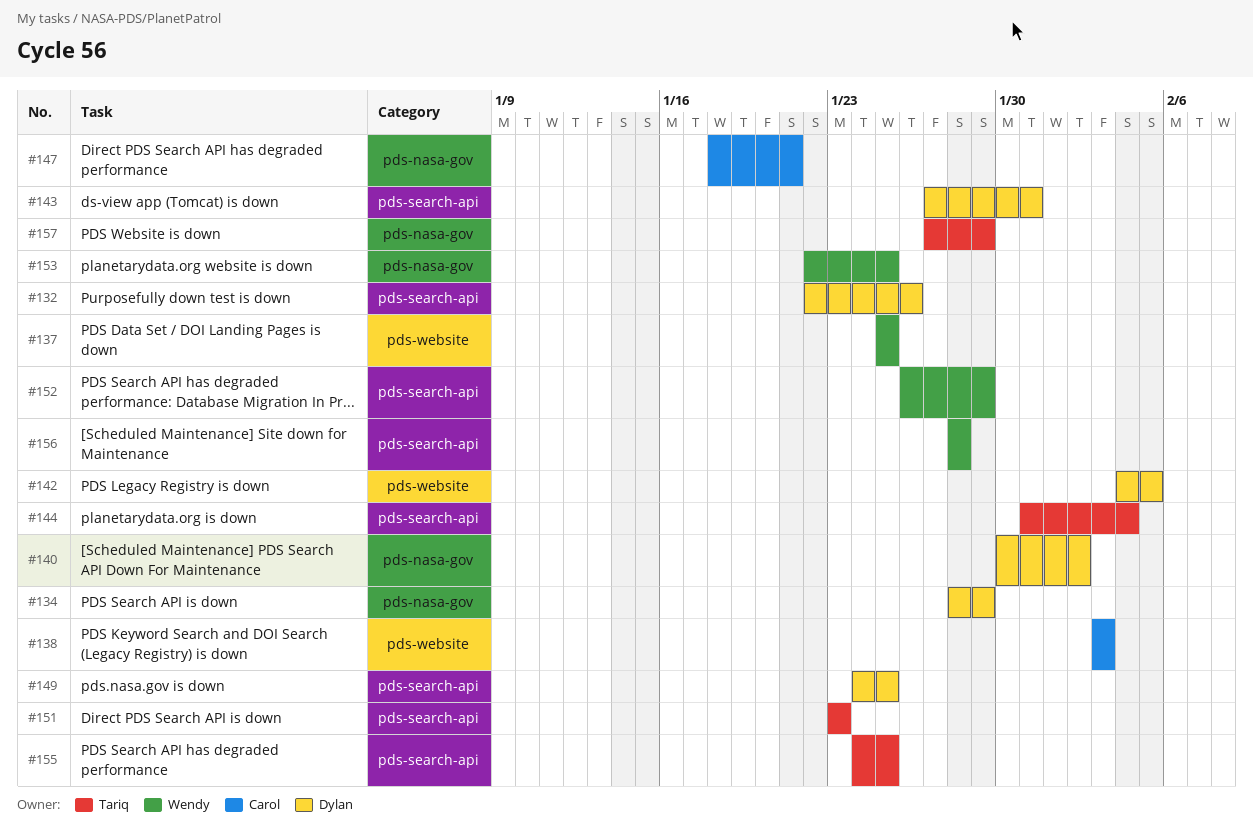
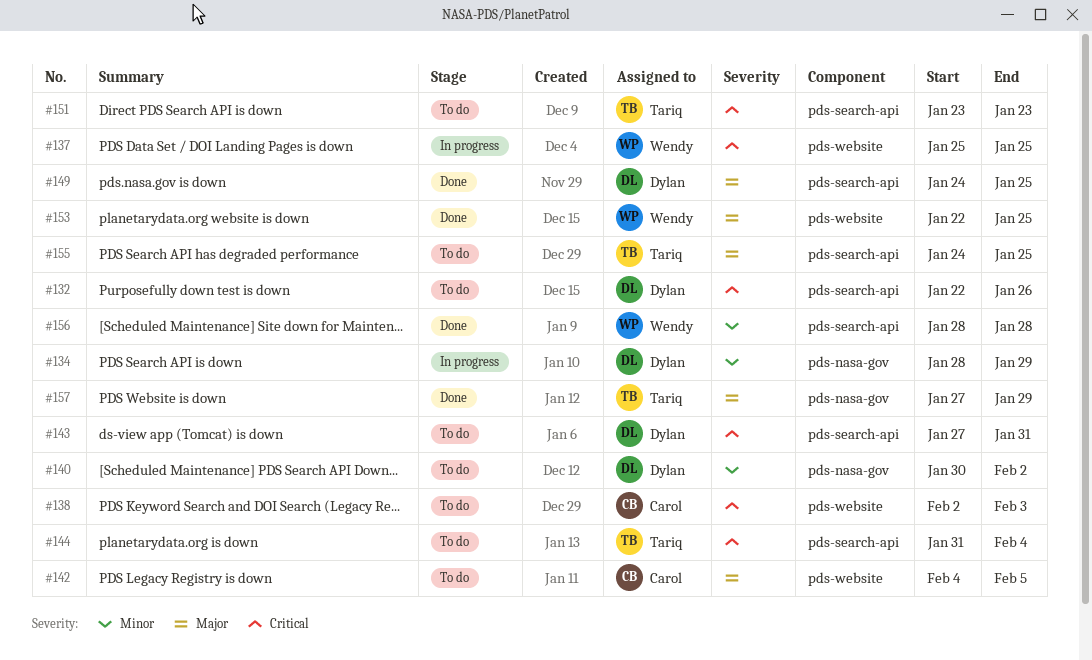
#138, start: Feb 3 -> Feb 2
#142, owner: Dylan -> Carol
#147: present -> none
#152: present -> none
#153, label: pds-nasa-gov -> pds-website

